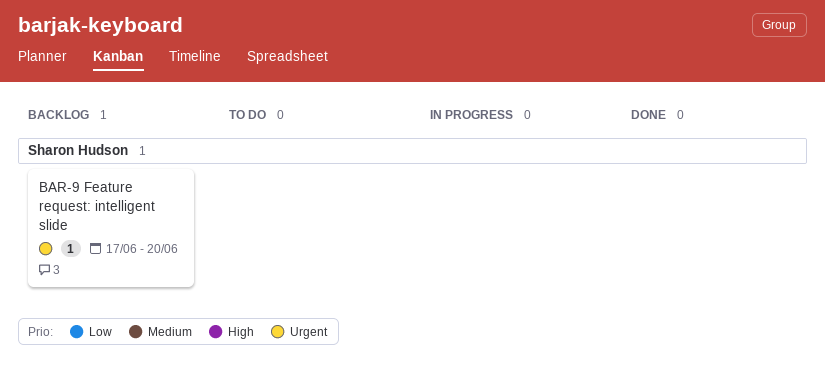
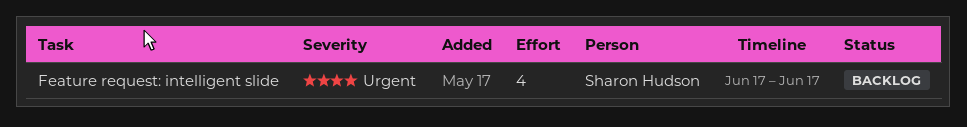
Feature request: intelligent slide, estimate: 1 -> 4
Feature request: intelligent slide, due: Jun 20 -> Jun 17

